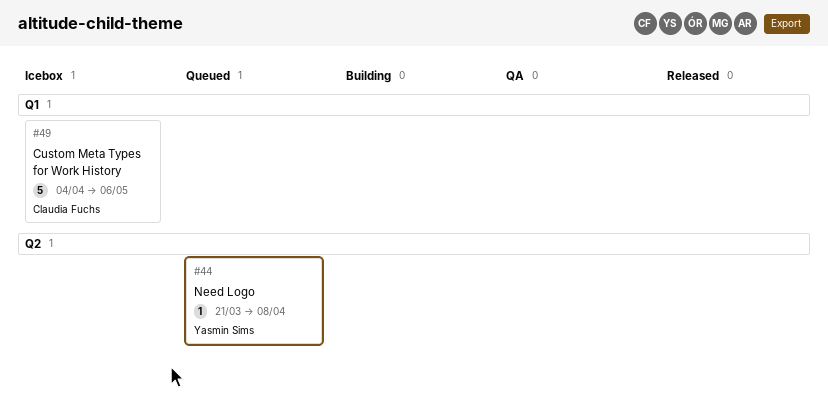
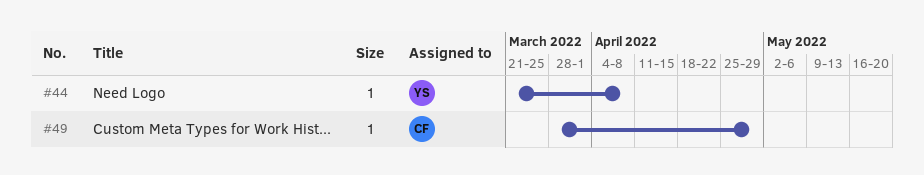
#49, estimate: 5 -> 1
#49, start: Apr 4 -> Mar 28
#49, due: May 6 -> Apr 29

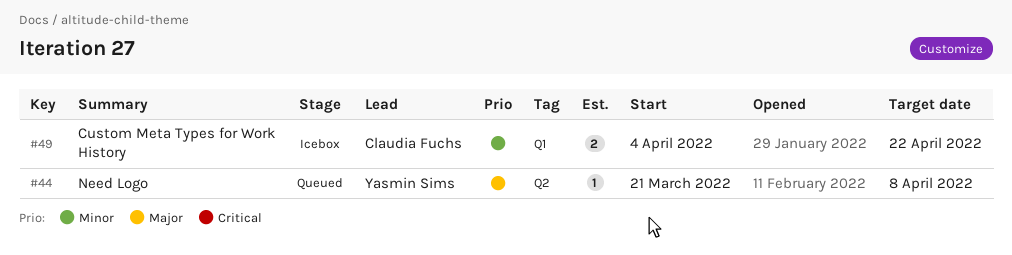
#49, estimate: 1 -> 2
#49, start: Mar 28 -> Apr 4
#49, due: Apr 29 -> Apr 22

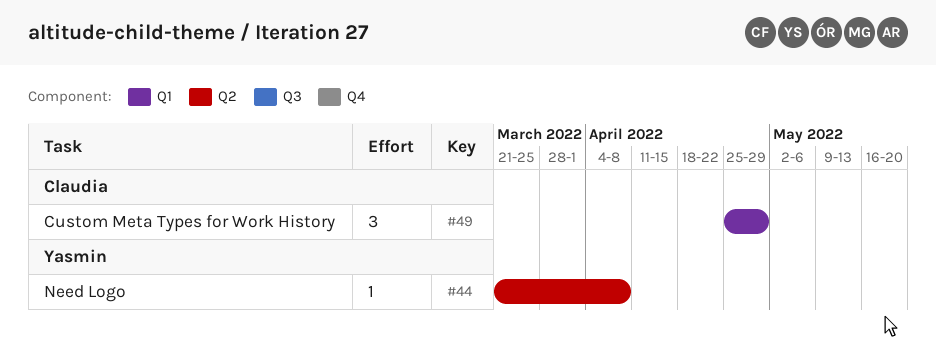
#49, estimate: 2 -> 3
#49, start: Apr 4 -> Apr 25
#49, due: Apr 22 -> Apr 29

